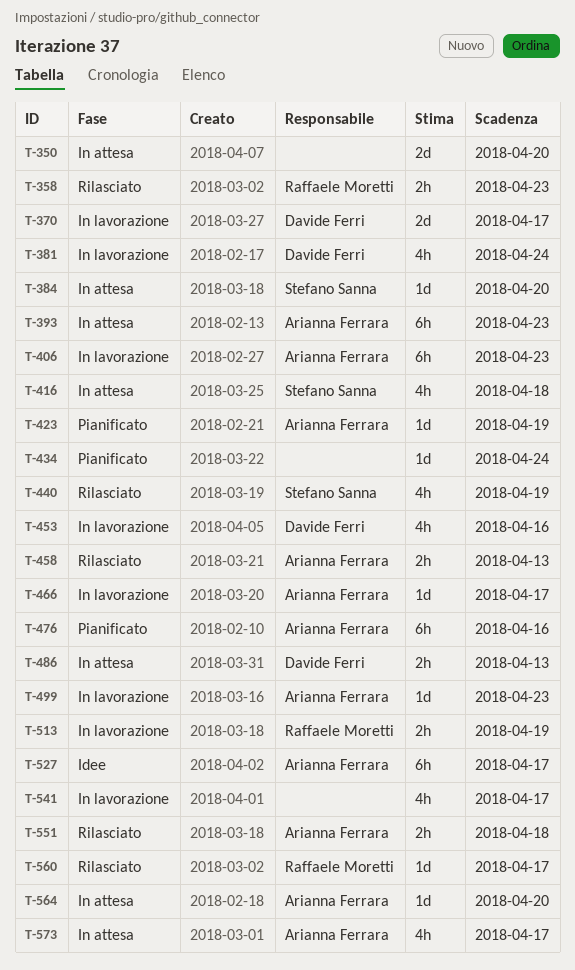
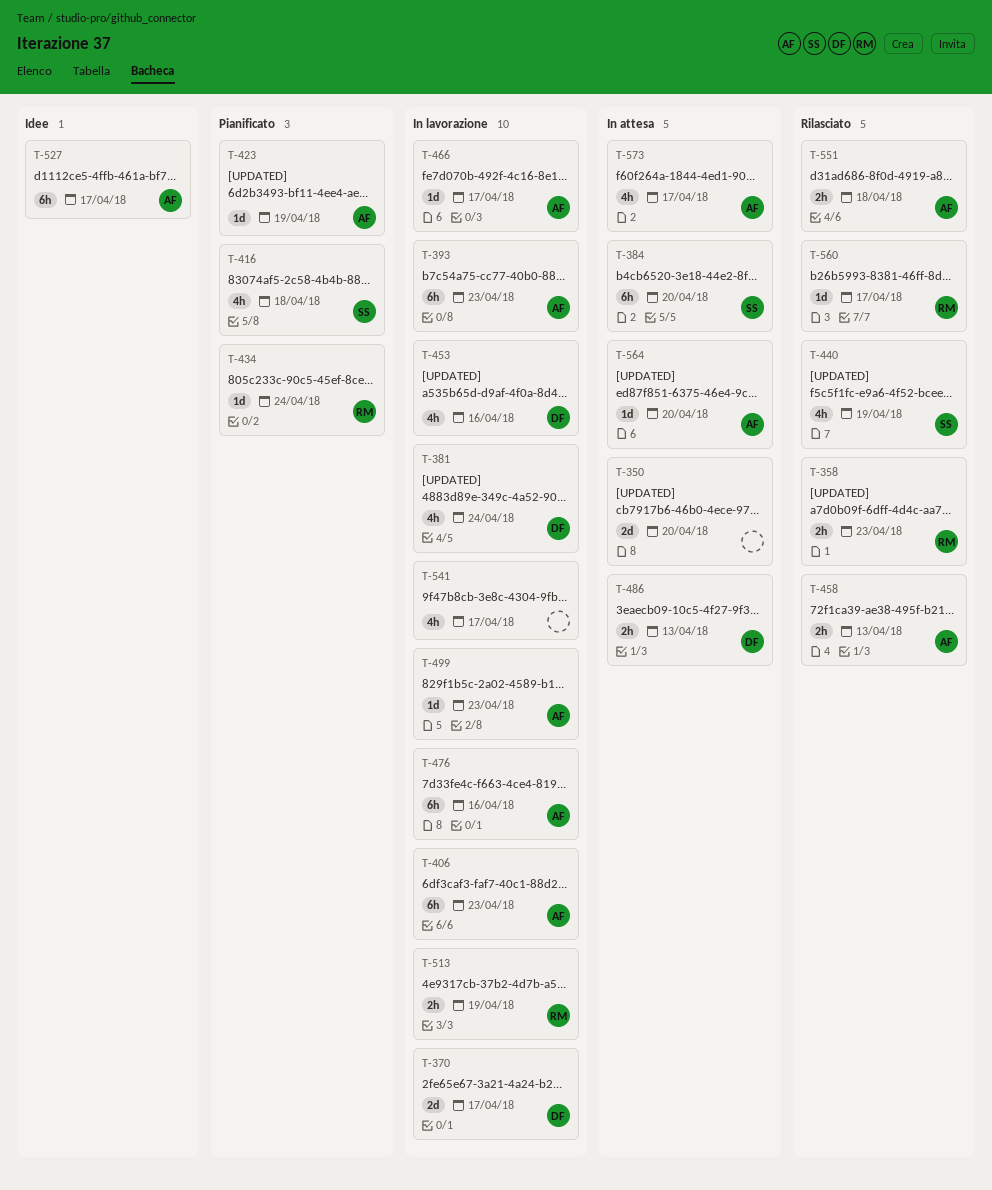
T-384, estimate: 1d -> 6h
T-393, status: In attesa -> In lavorazione
T-416, status: In attesa -> Pianificato
T-434, owner: none -> Raffaele Moretti
T-476, status: Pianificato -> In lavorazione

